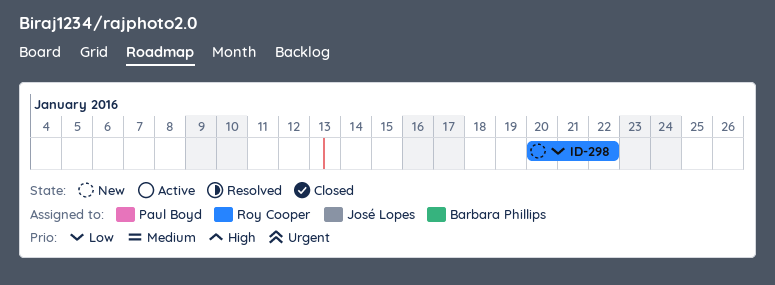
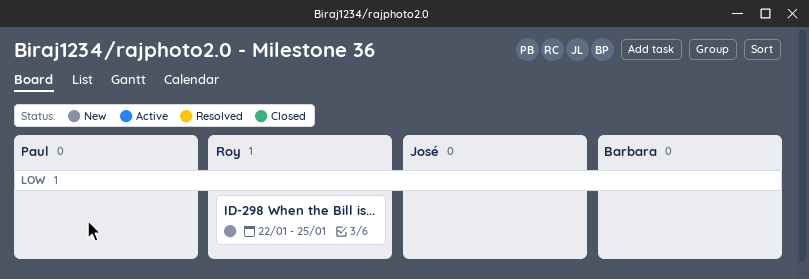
ID-298, start: Jan 20 -> Jan 22
ID-298, due: Jan 22 -> Jan 25

